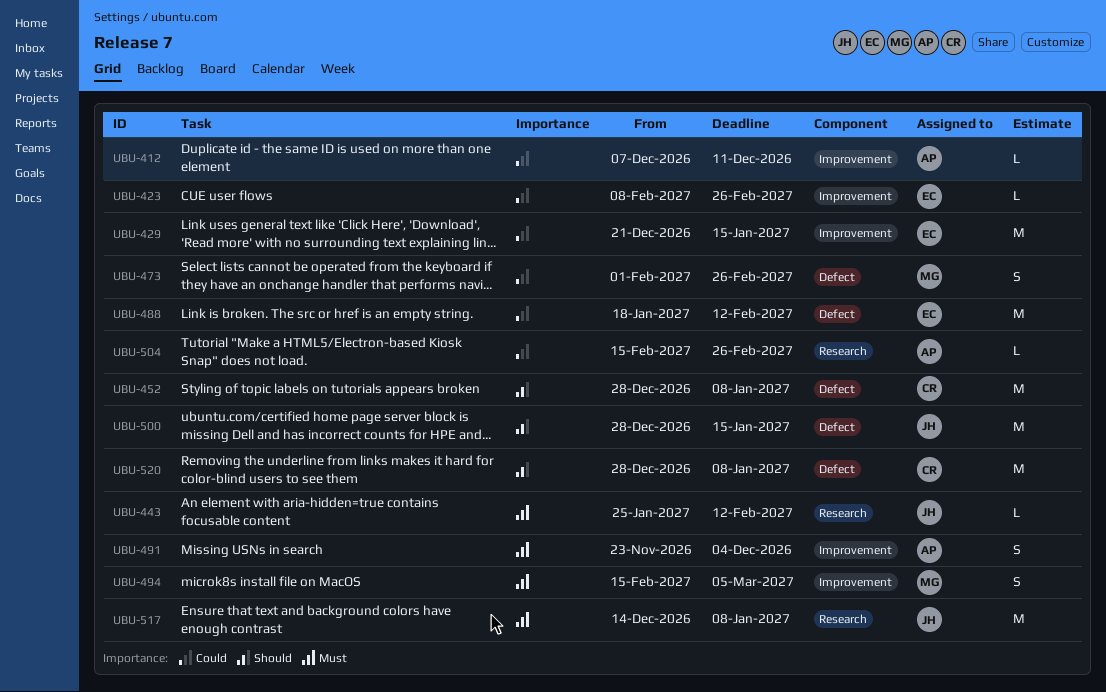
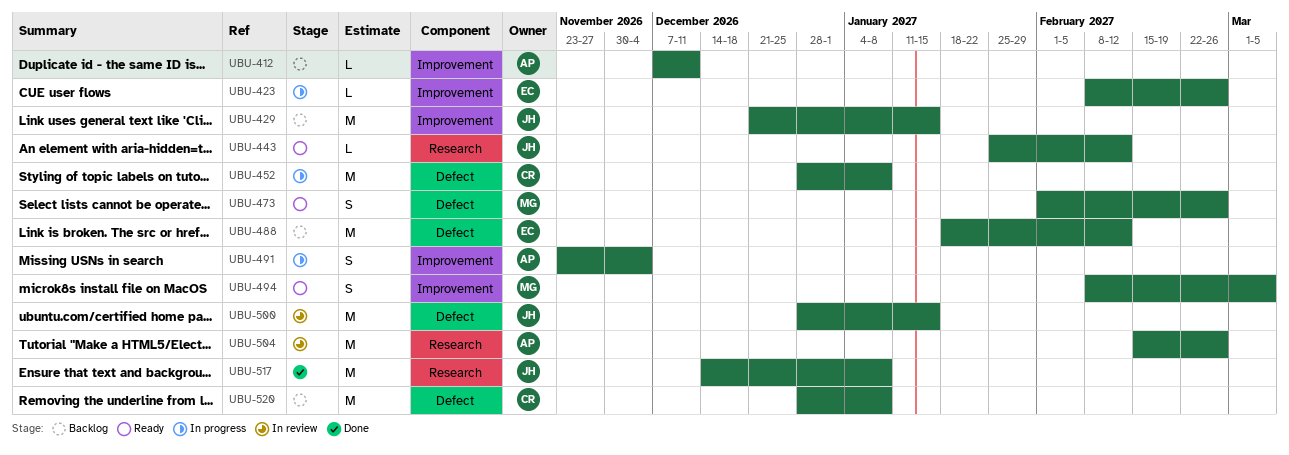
UBU-429, owner: EC -> JH
UBU-494, start: Feb 15 -> Feb 8
UBU-504, estimate: L -> M

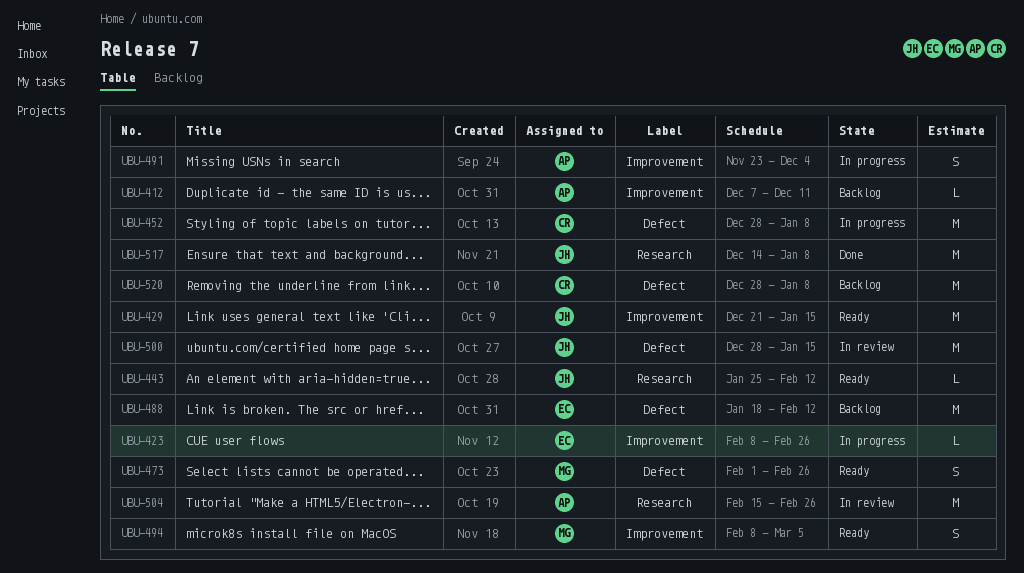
UBU-429, status: Backlog -> Ready

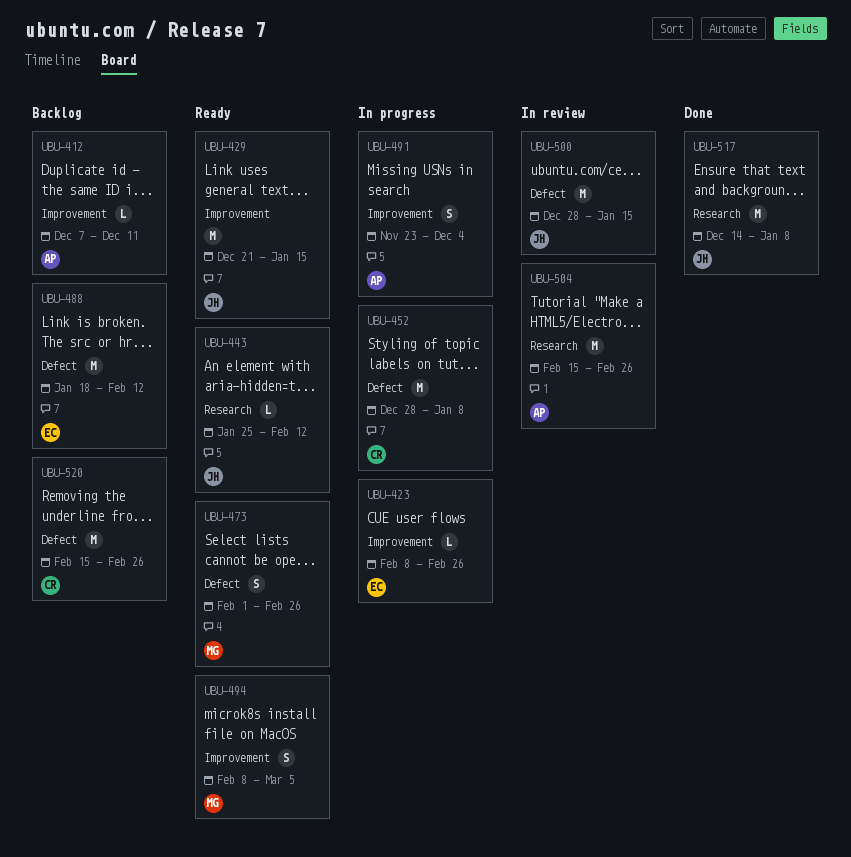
UBU-520, start: Dec 28 -> Feb 15
UBU-520, due: Jan 8 -> Feb 26

